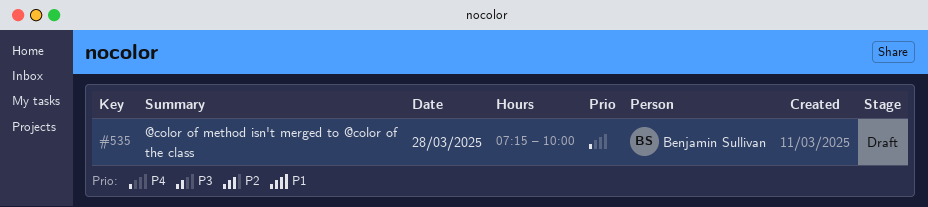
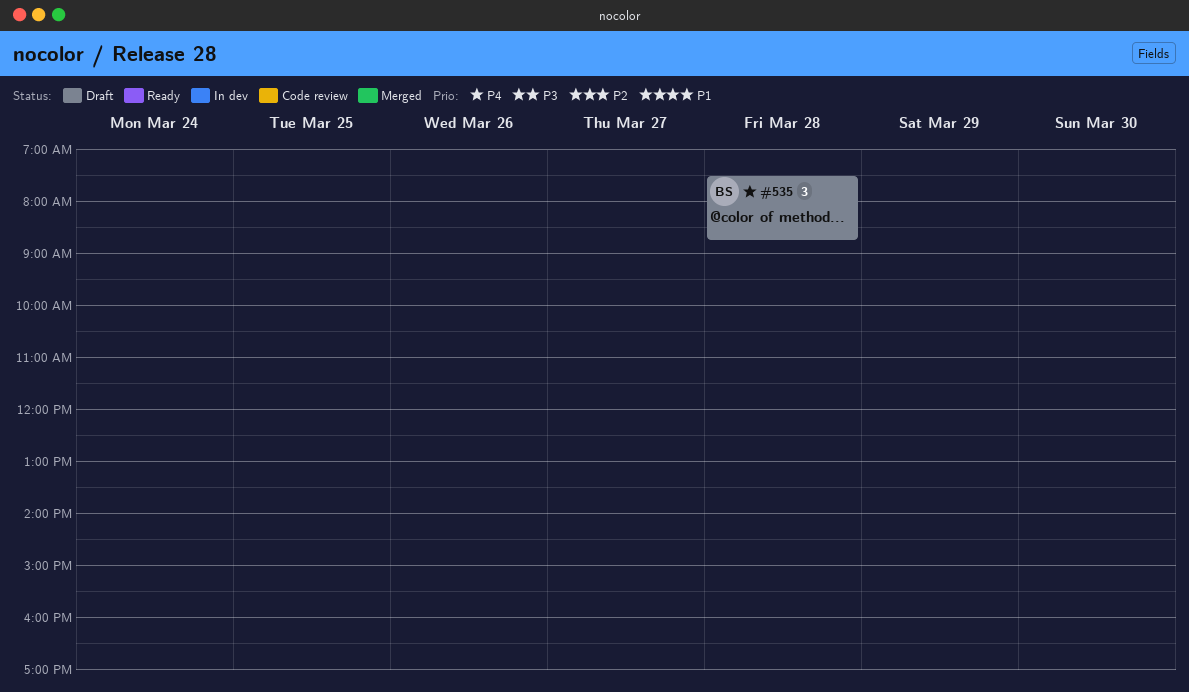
#535, begins: 07:15 -> 07:30
#535, ends: 10:00 -> 08:45

